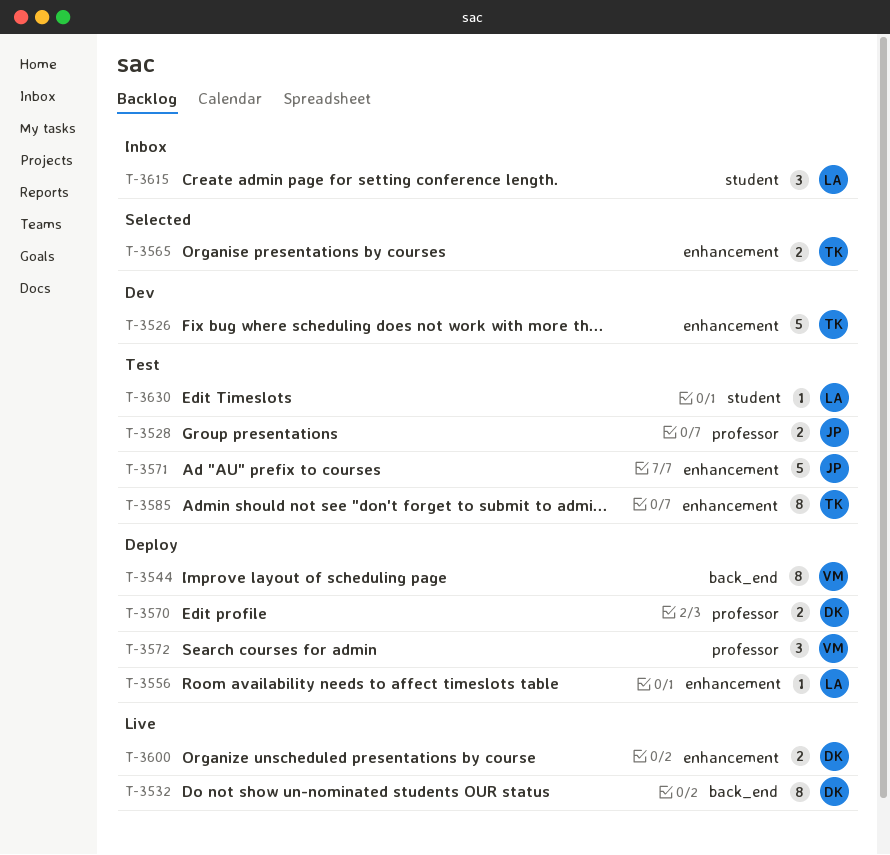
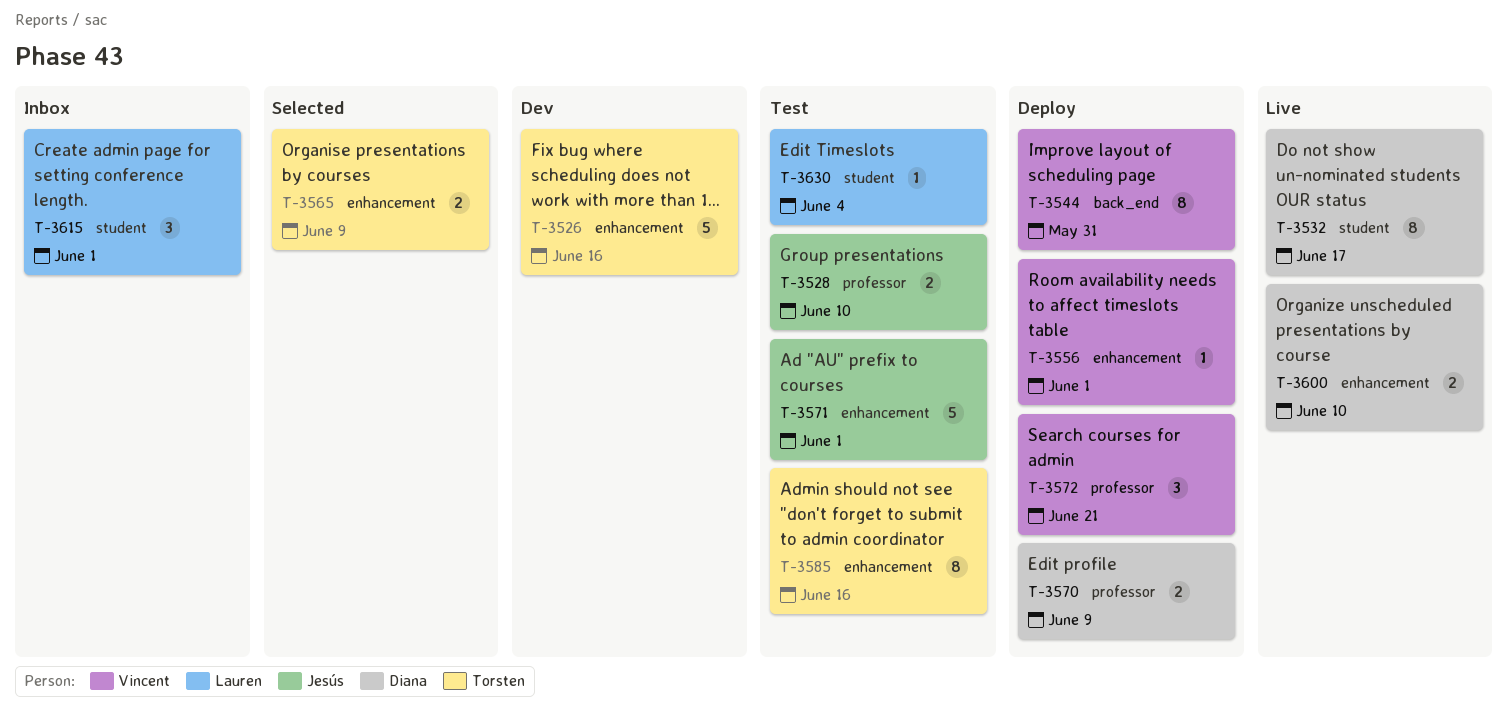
T-3532, label: back_end -> student
T-3556, owner: Lauren -> Vincent

